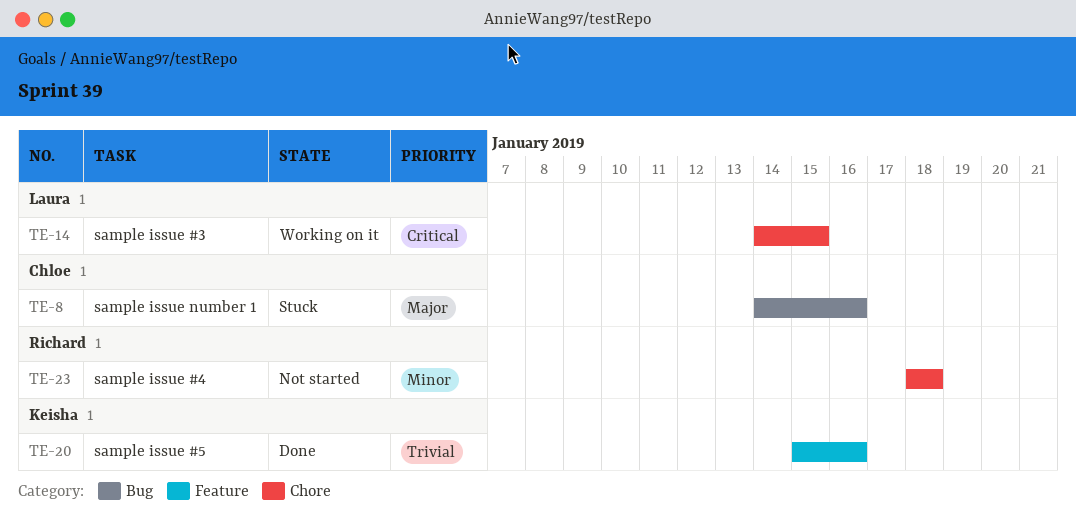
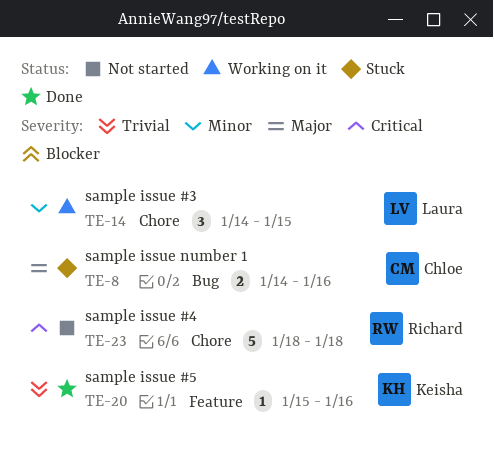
TE-14, priority: Critical -> Minor
TE-23, priority: Minor -> Critical

